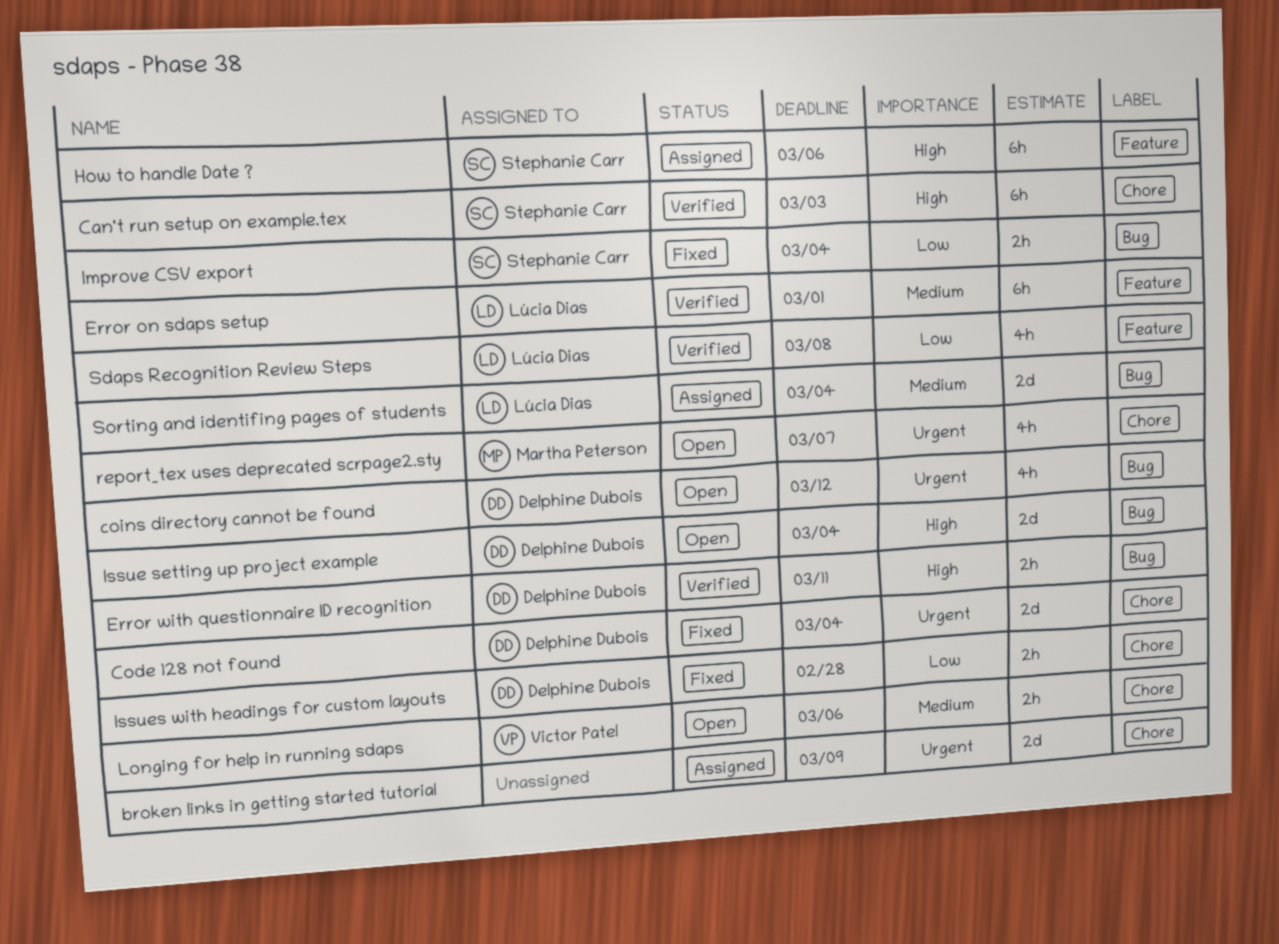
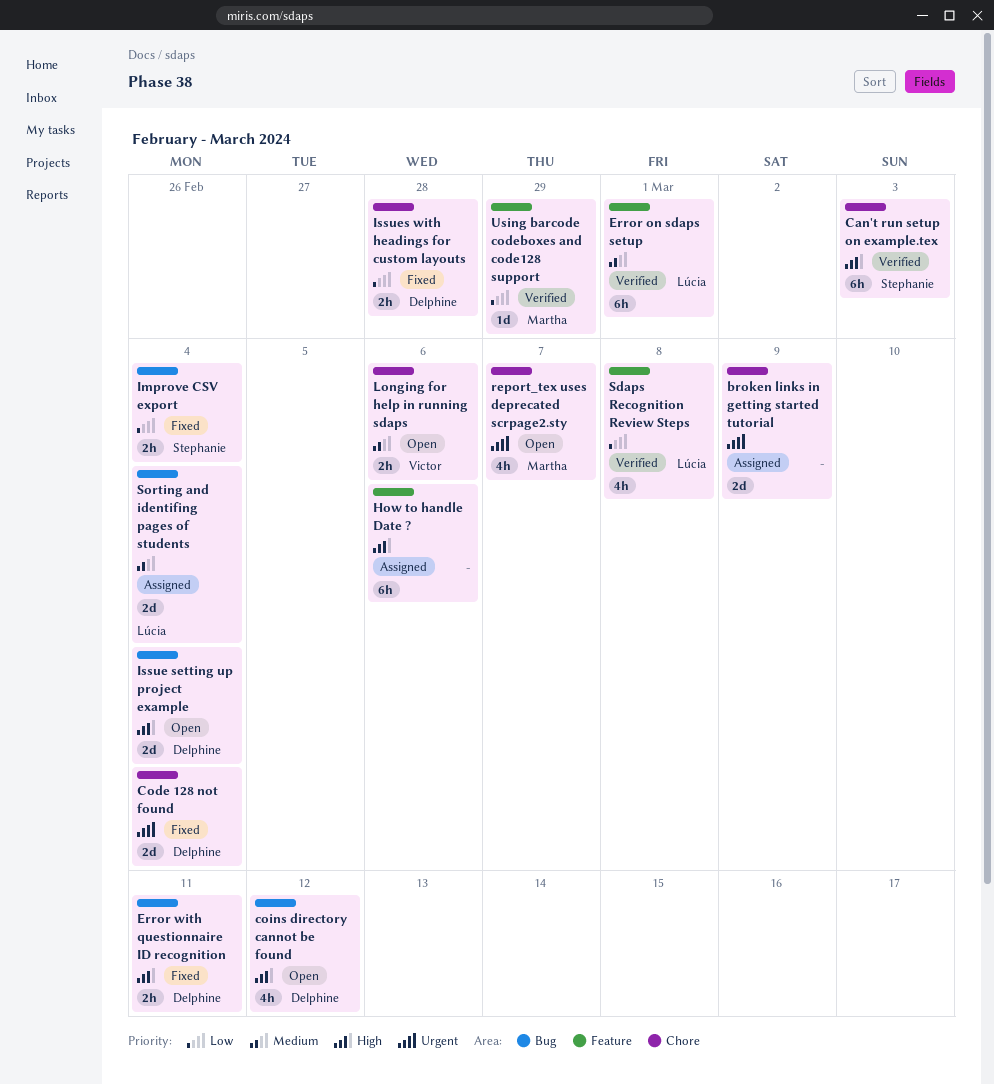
coins directory cannot be found, priority: Urgent -> High
Error with questionnaire ID recognition, status: Verified -> Fixed
How to handle Date ?, owner: Stephanie Carr -> none
Using barcode codeboxes and code128 support: none -> present

